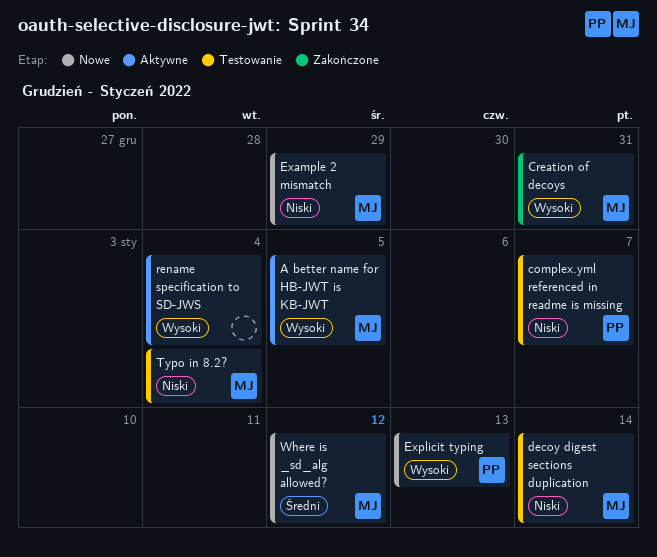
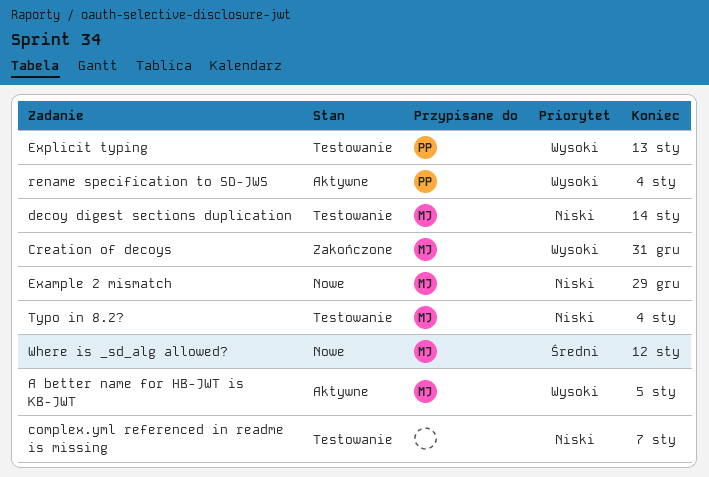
complex.yml referenced in readme is missing, owner: PP -> none
Explicit typing, status: Nowe -> Testowanie
rename specification to SD-JWS, owner: none -> PP

